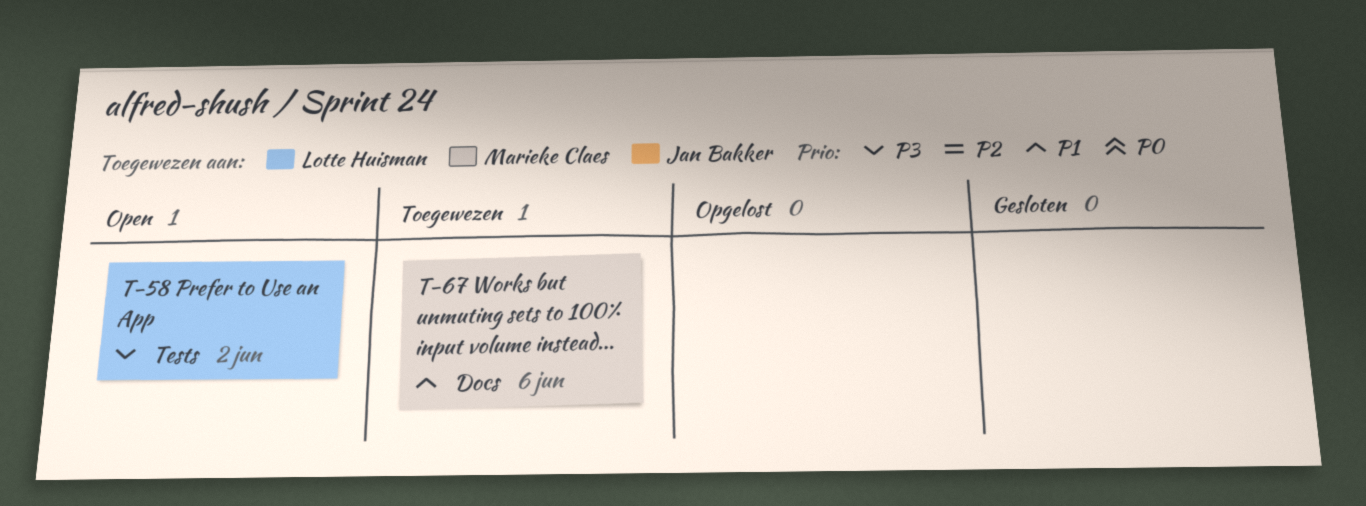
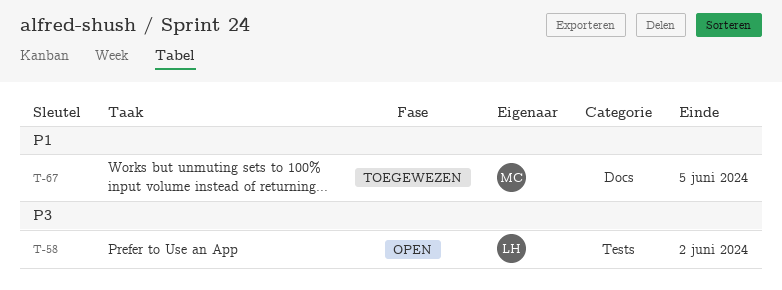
T-67, due: Jun 6 -> Jun 5

